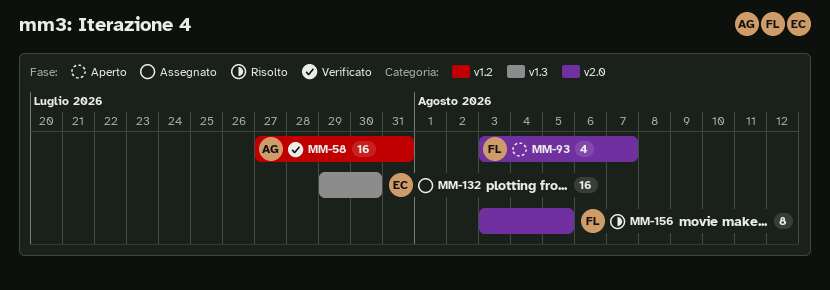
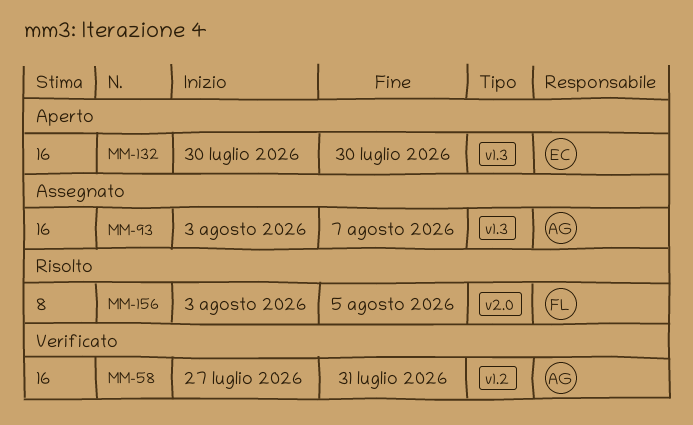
MM-93, status: Aperto -> Assegnato
MM-93, owner: FL -> AG
MM-93, label: v2.0 -> v1.3
MM-93, estimate: 4 -> 16
MM-132, status: Assegnato -> Aperto
MM-132, start: Jul 29 -> Jul 30

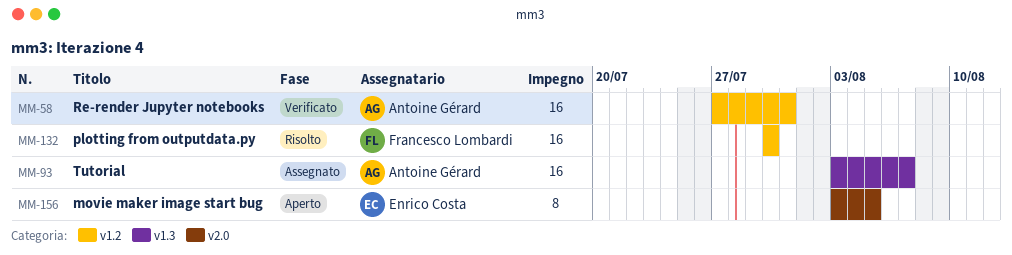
MM-132, status: Aperto -> Risolto
MM-132, owner: Enrico Costa -> Francesco Lombardi
MM-132, label: v1.3 -> v1.2
MM-156, status: Risolto -> Aperto
MM-156, owner: Francesco Lombardi -> Enrico Costa

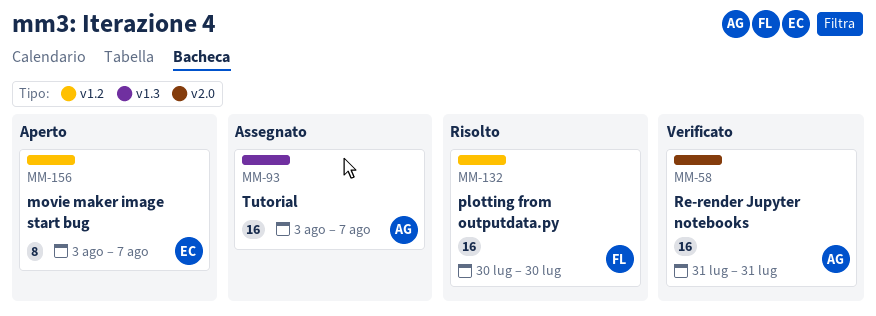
MM-58, label: v1.2 -> v2.0
MM-58, start: Jul 27 -> Jul 31
MM-156, label: v2.0 -> v1.2
MM-156, due: Aug 5 -> Aug 7

